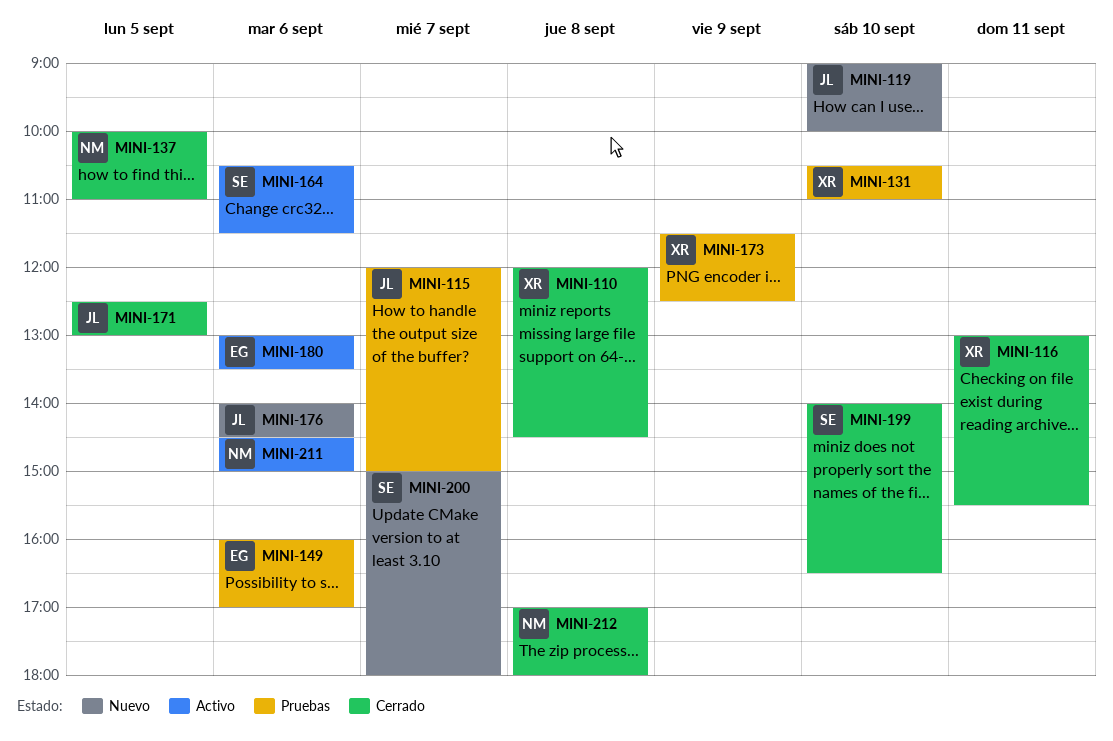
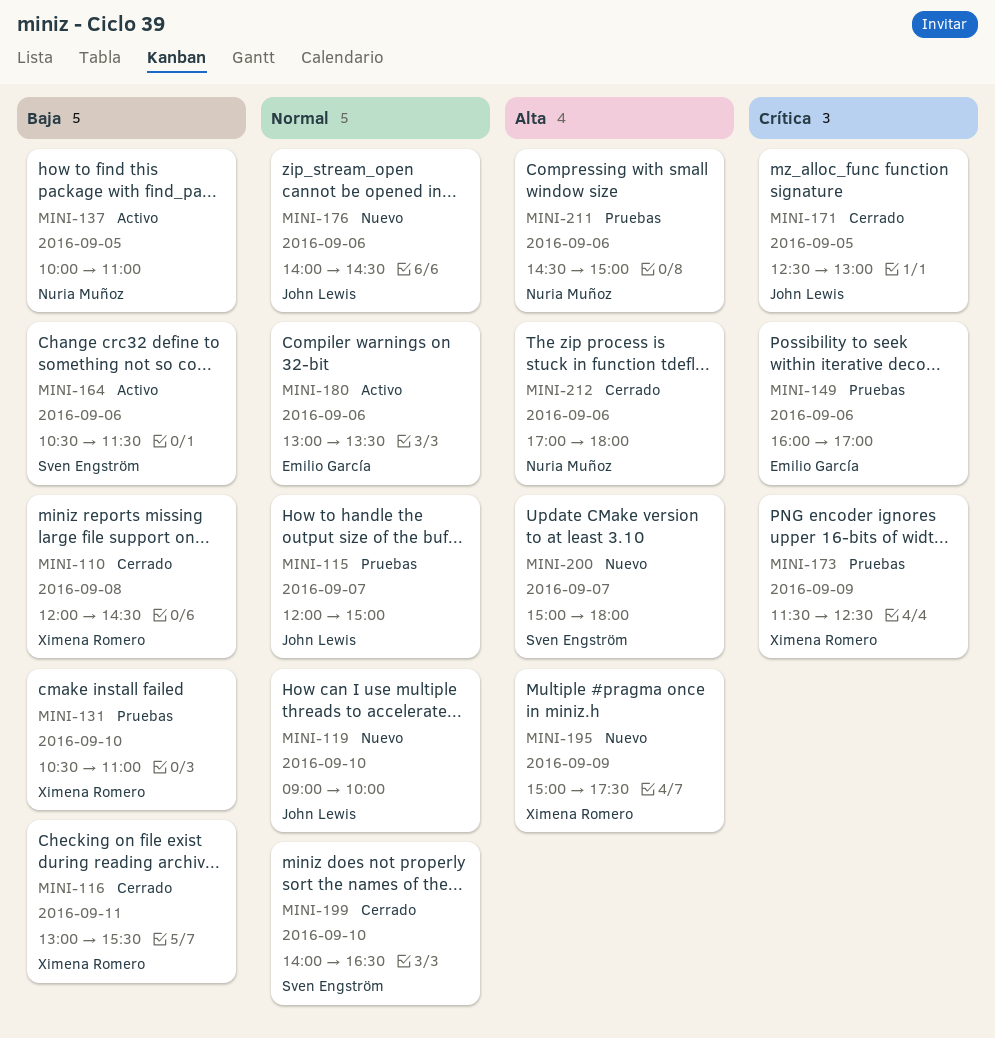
MINI-137, status: Cerrado -> Activo
MINI-195: none -> present
MINI-211, status: Activo -> Pruebas
MINI-212, day: Sep 8 -> Sep 6

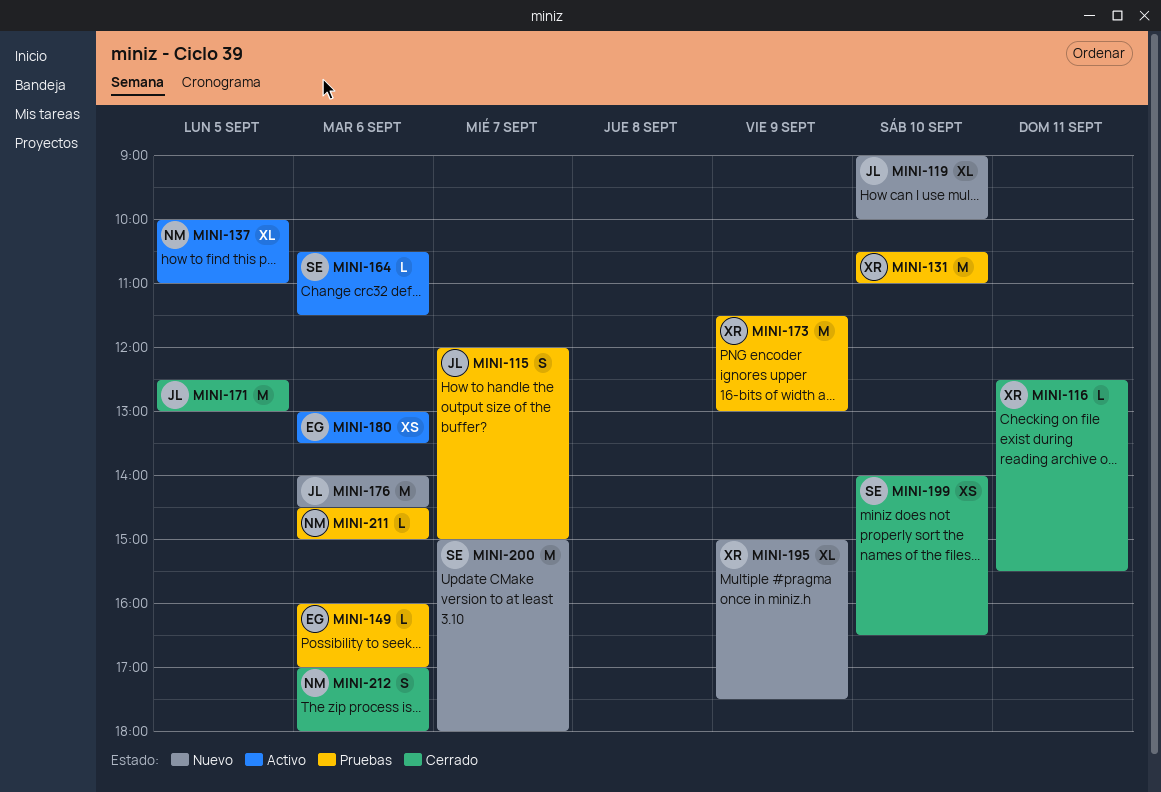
MINI-110: present -> none
MINI-116, begins: 13:00 -> 12:30
MINI-173, ends: 12:30 -> 13:00

